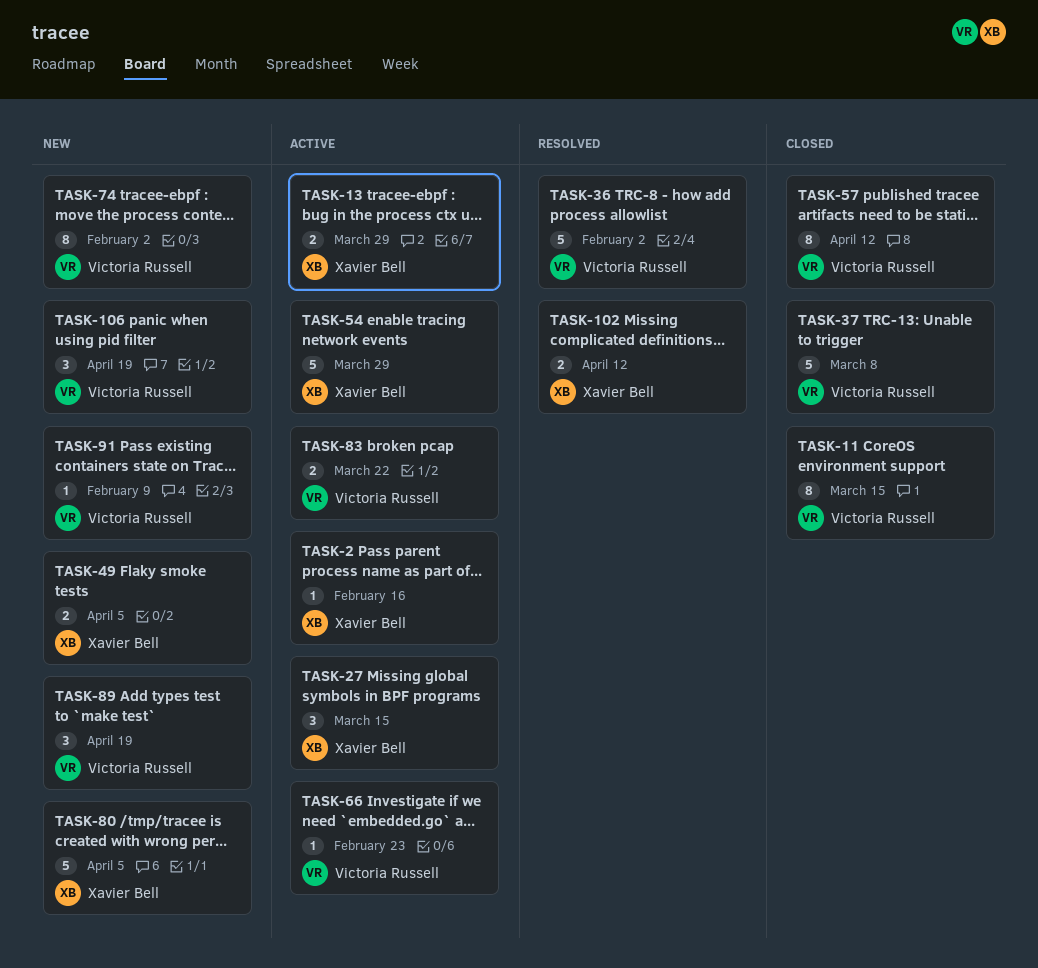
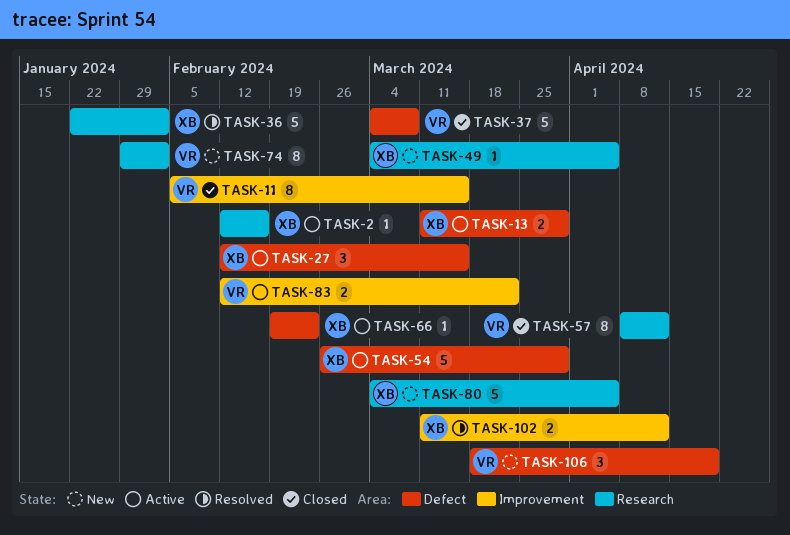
TASK-36, owner: Victoria Russell -> Xavier Bell
TASK-49, estimate: 2 -> 1
TASK-66, owner: Victoria Russell -> Xavier Bell
TASK-89: present -> none
TASK-91: present -> none

